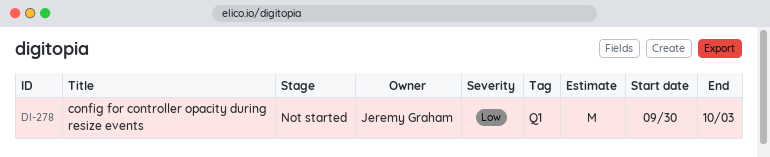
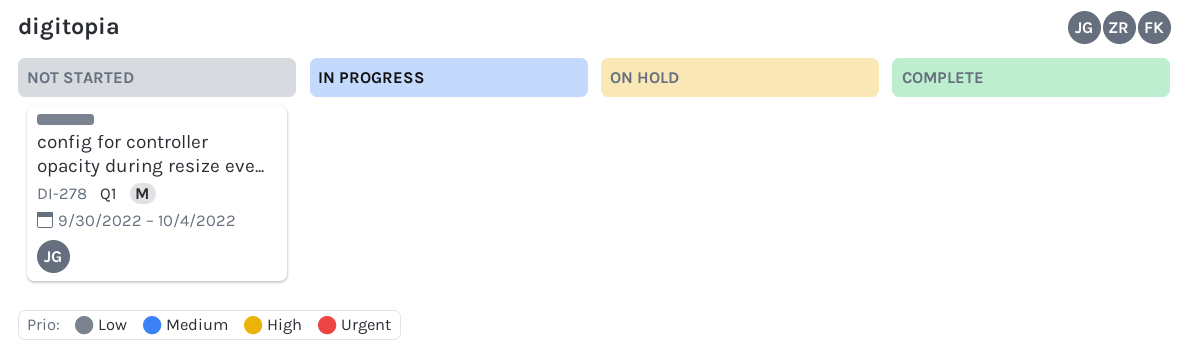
DI-278, due: Oct 3 -> Oct 4

